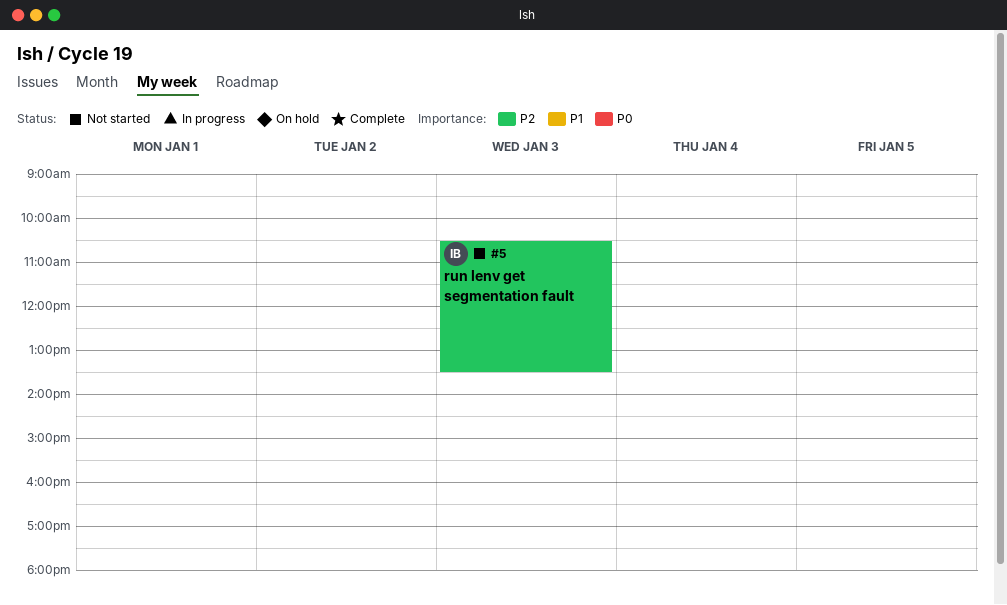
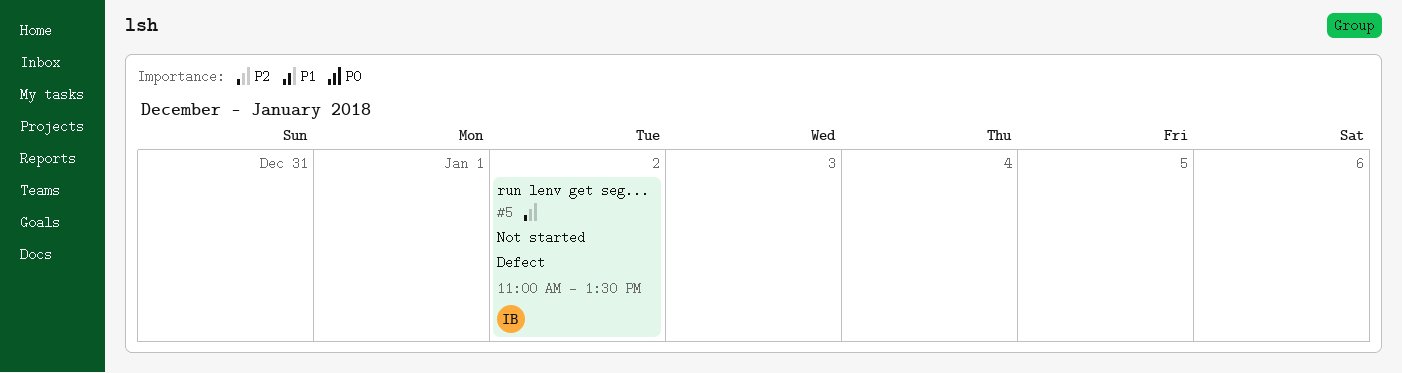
#5, day: Jan 3 -> Jan 2
#5, begins: 10:30 -> 11:00

